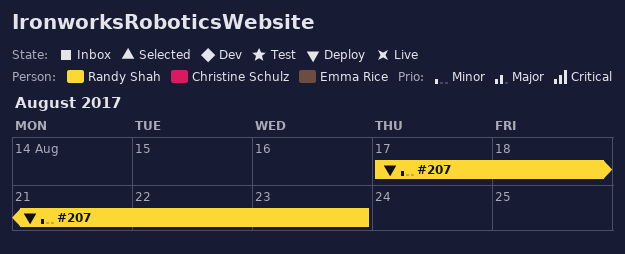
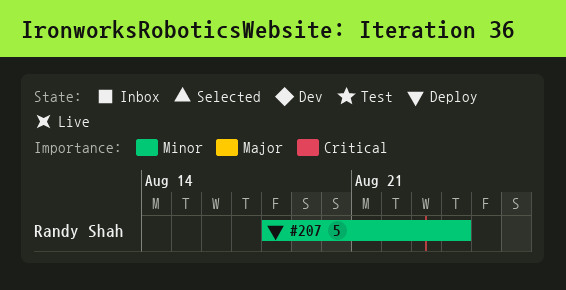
#207, start: Aug 17 -> Aug 18
#207, due: Aug 23 -> Aug 24

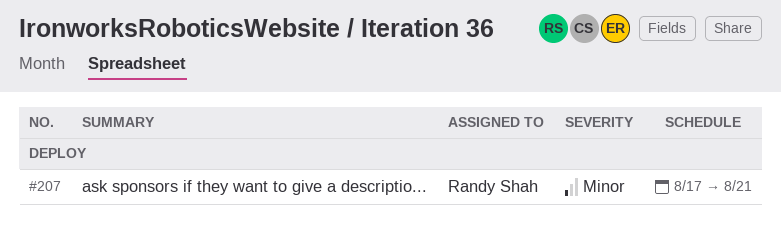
#207, start: Aug 18 -> Aug 17
#207, due: Aug 24 -> Aug 21

